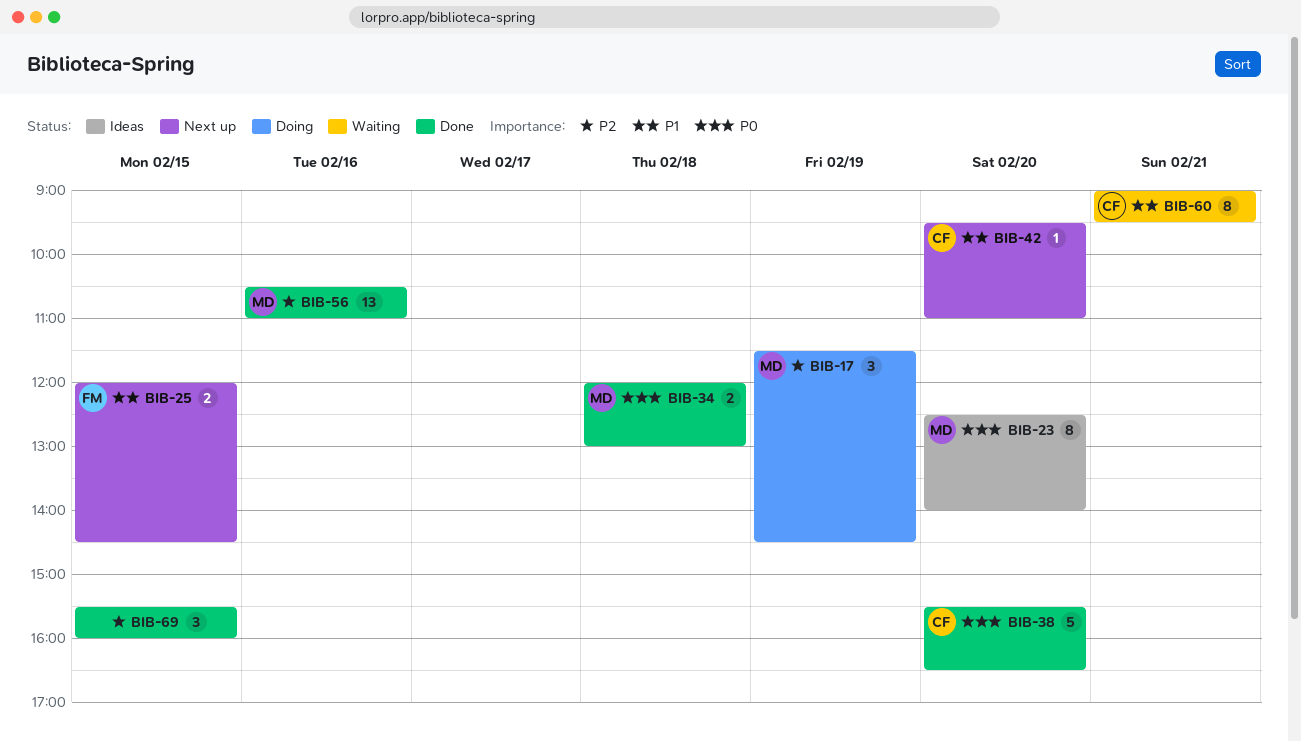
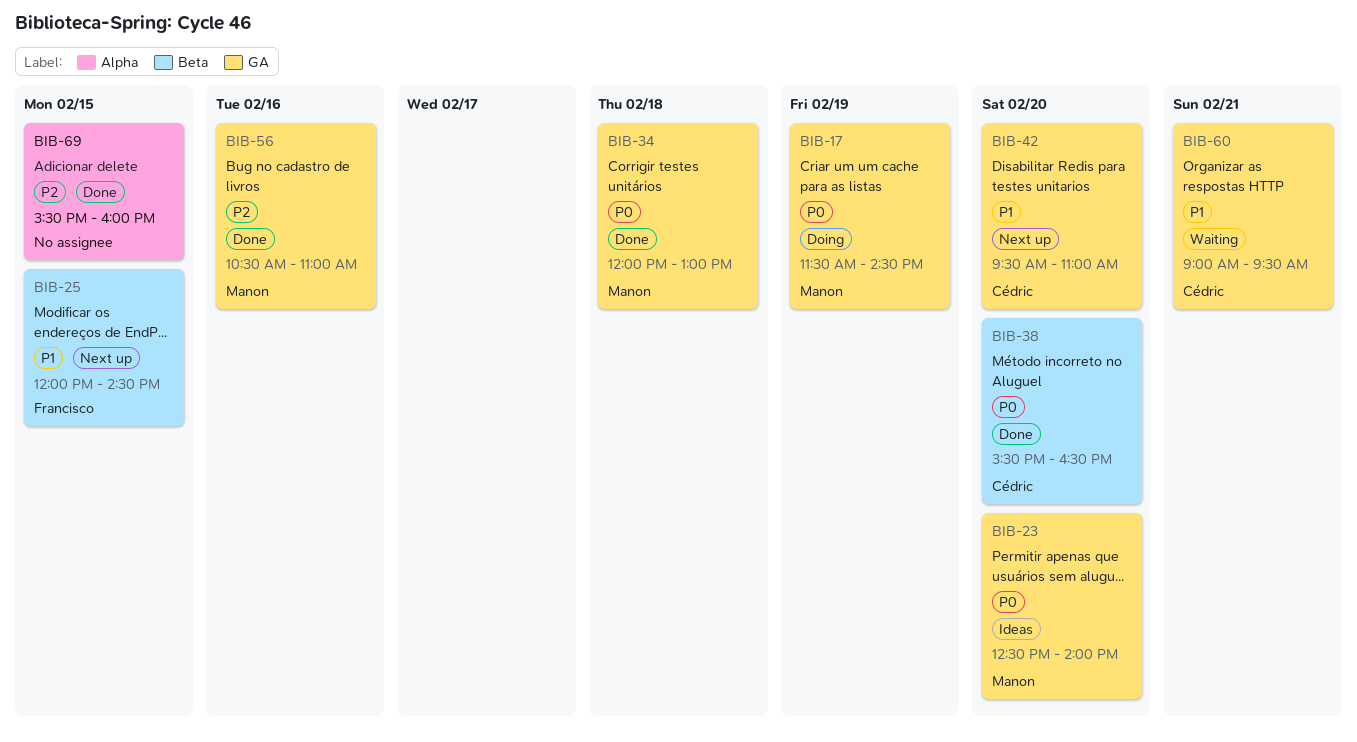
BIB-17, priority: P2 -> P0

